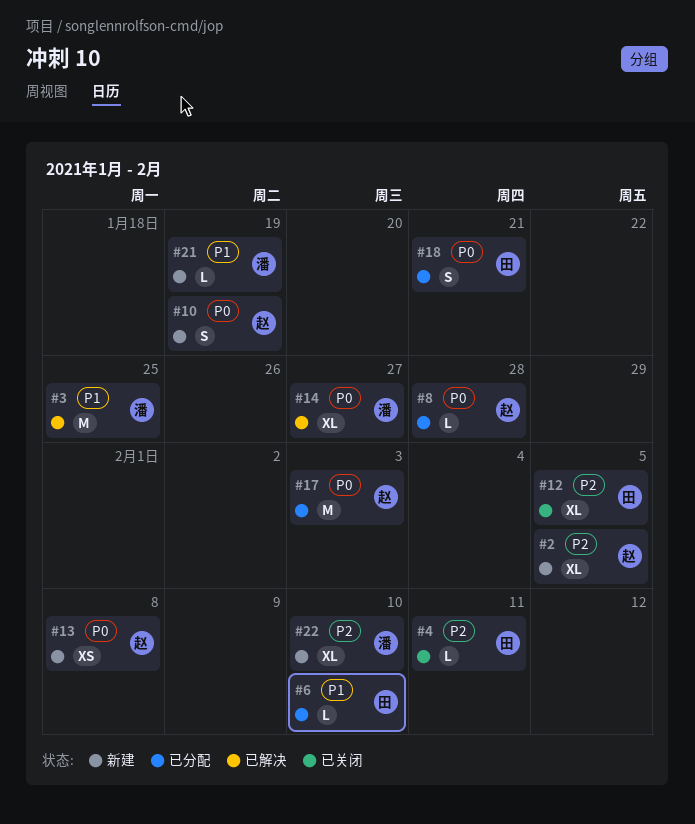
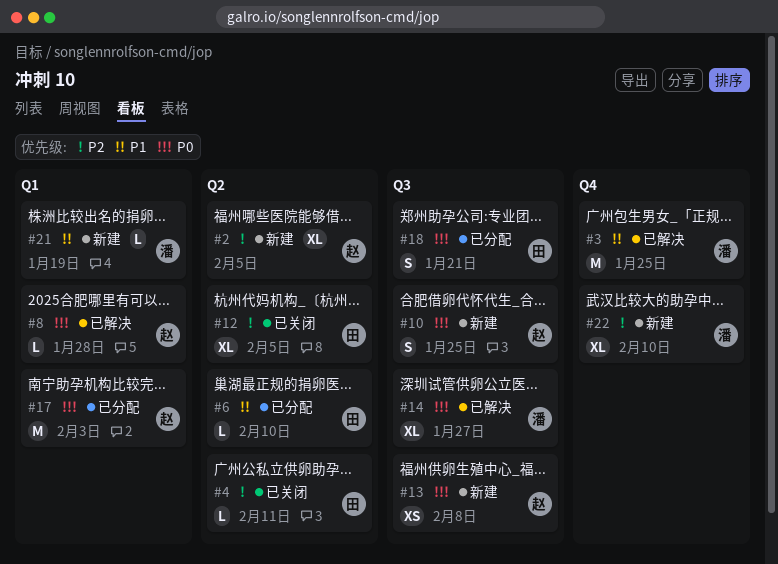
#8, status: 已分配 -> 已解决
#10, due: Jan 19 -> Jan 25

